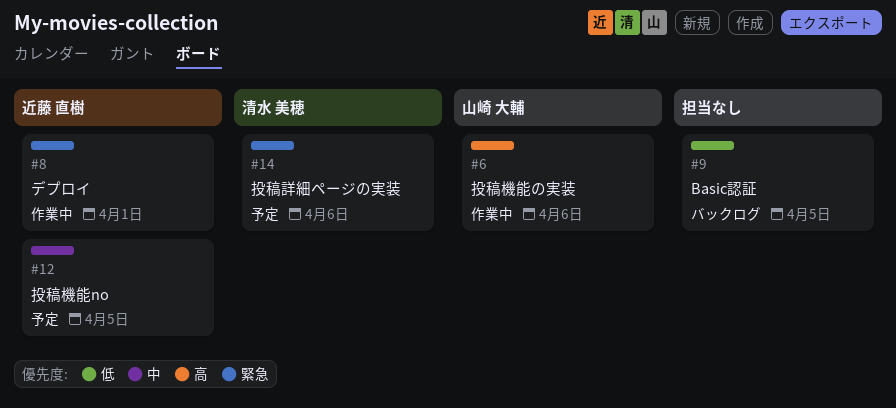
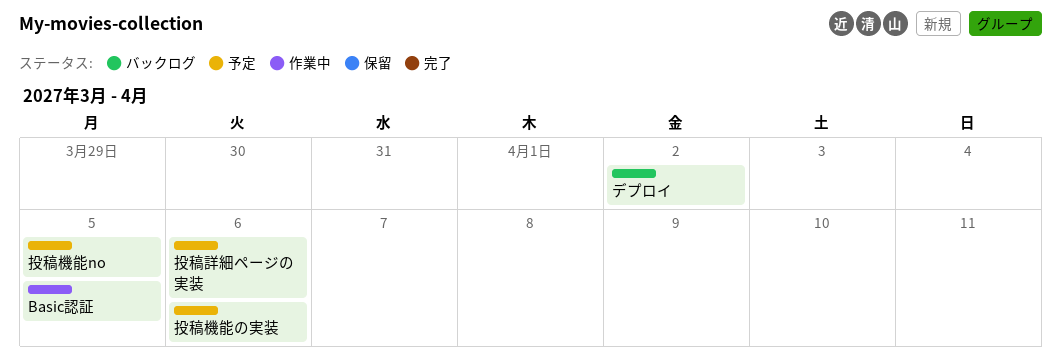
Basic認証, status: バックログ -> 作業中
デプロイ, status: 作業中 -> バックログ
デプロイ, due: Apr 1 -> Apr 2
投稿機能の実装, status: 作業中 -> 予定

